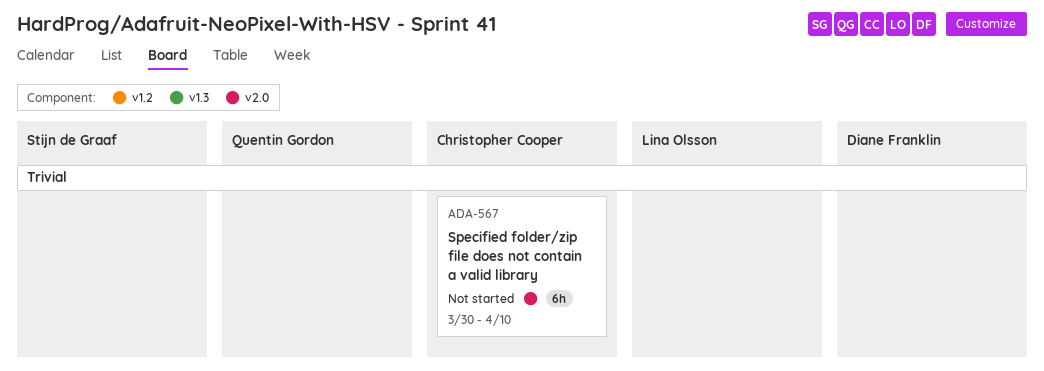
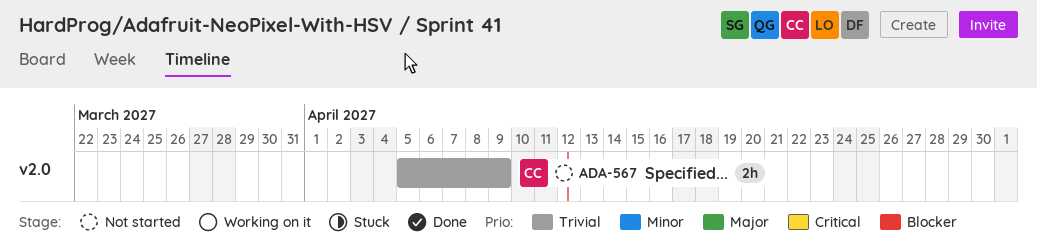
ADA-567, estimate: 6h -> 2h
ADA-567, start: Mar 30 -> Apr 5
ADA-567, due: Apr 10 -> Apr 9

